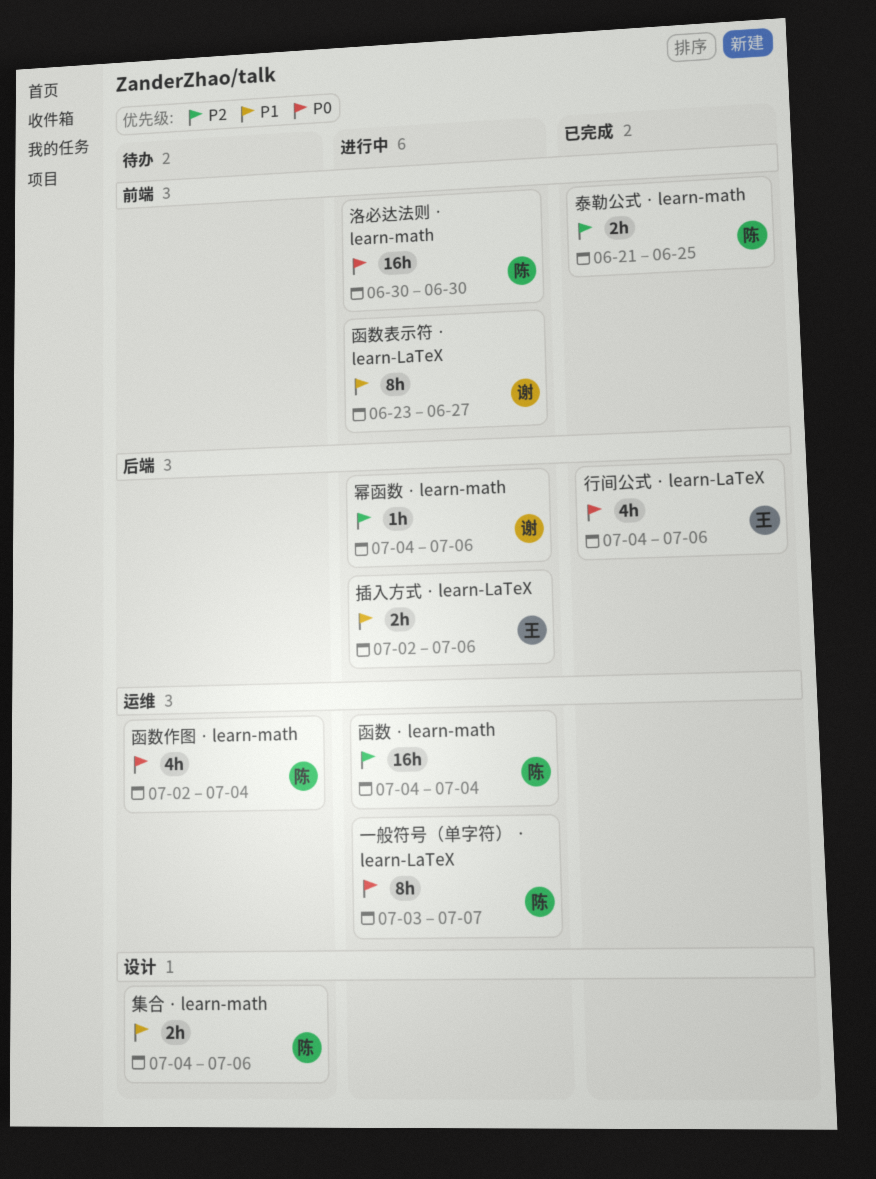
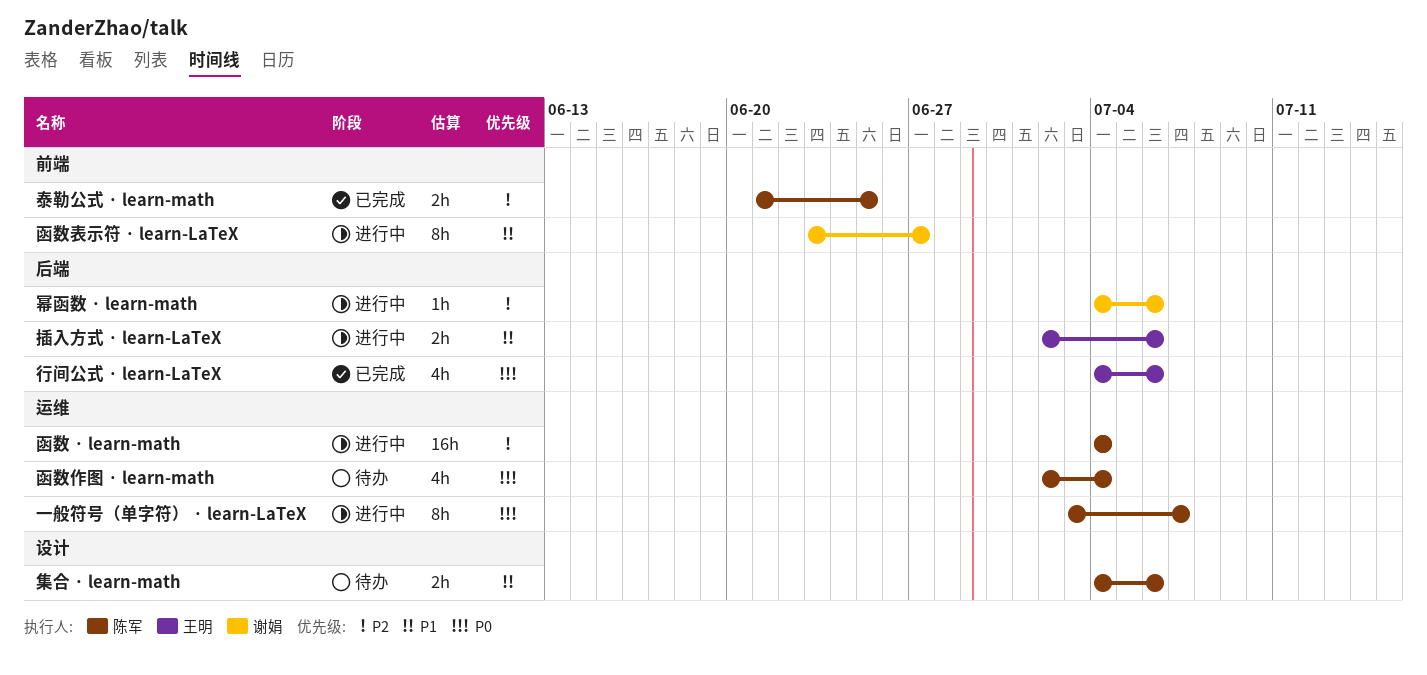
洛必达法则 · learn-math: present -> none

